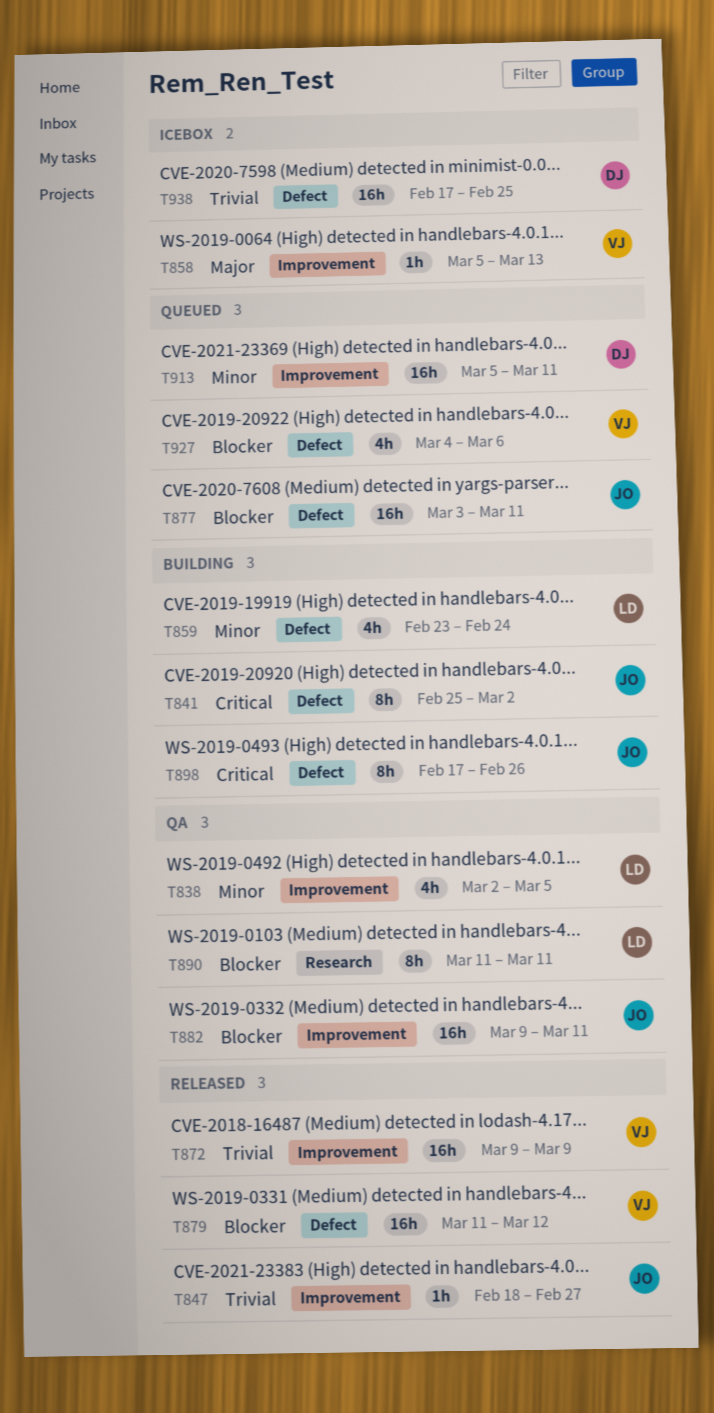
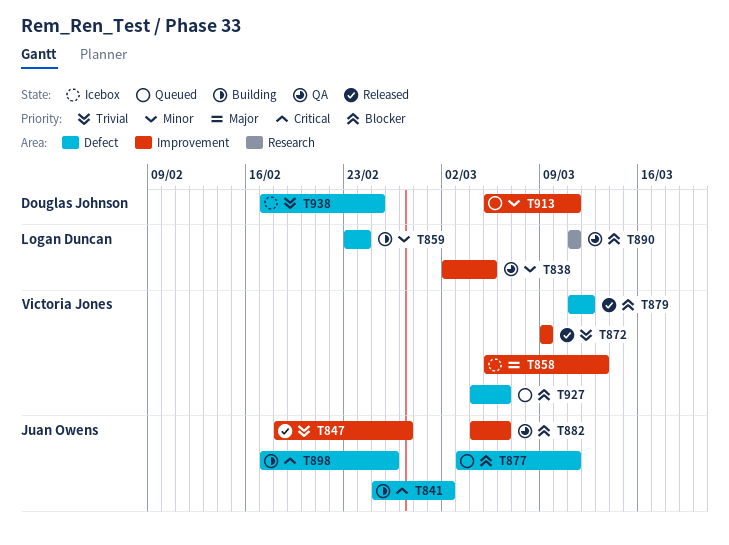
T882, start: Mar 9 -> Mar 4
T882, due: Mar 11 -> Mar 6

